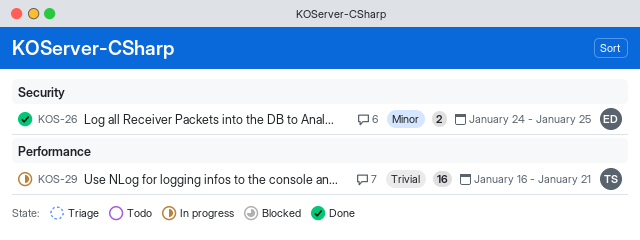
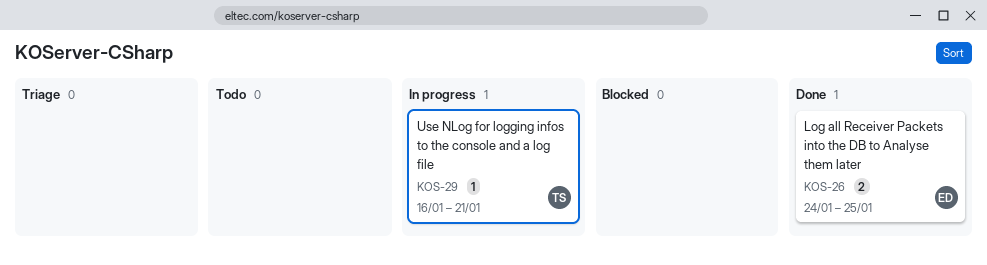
KOS-29, estimate: 16 -> 1

